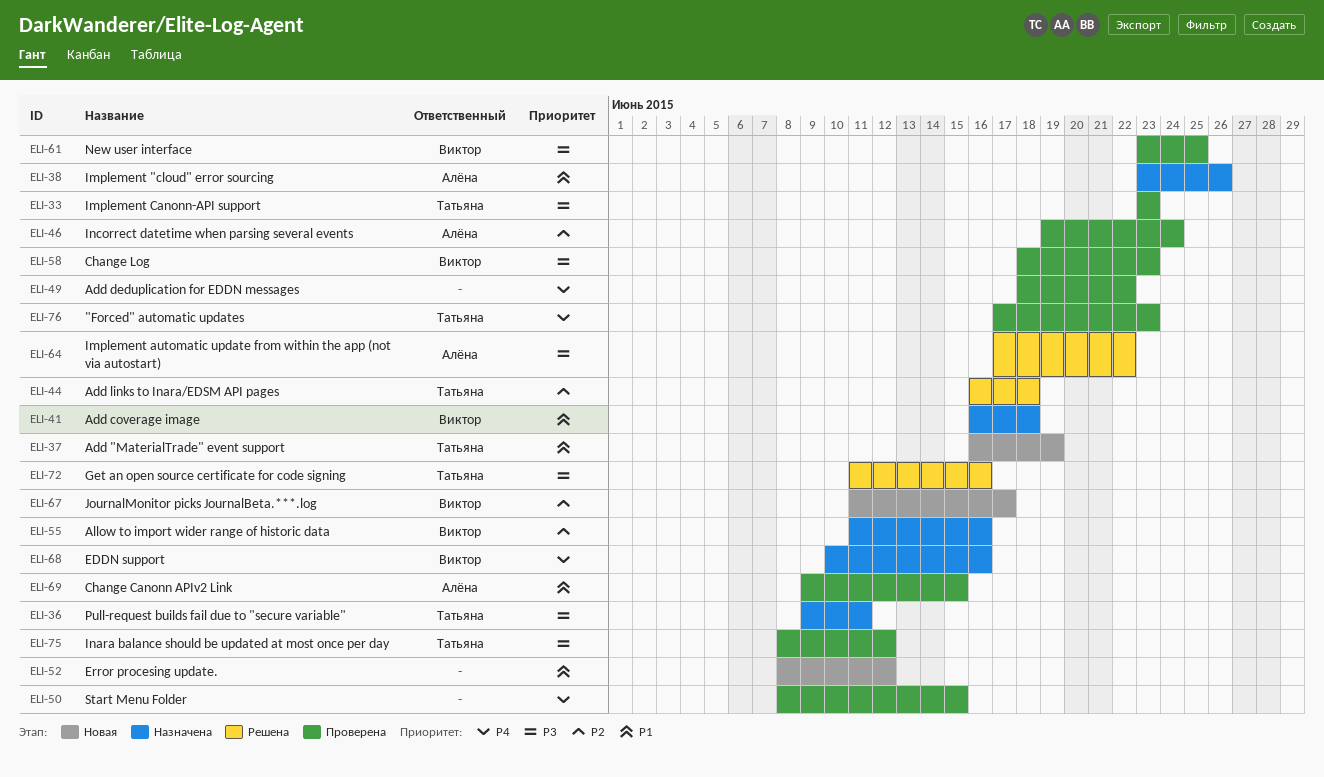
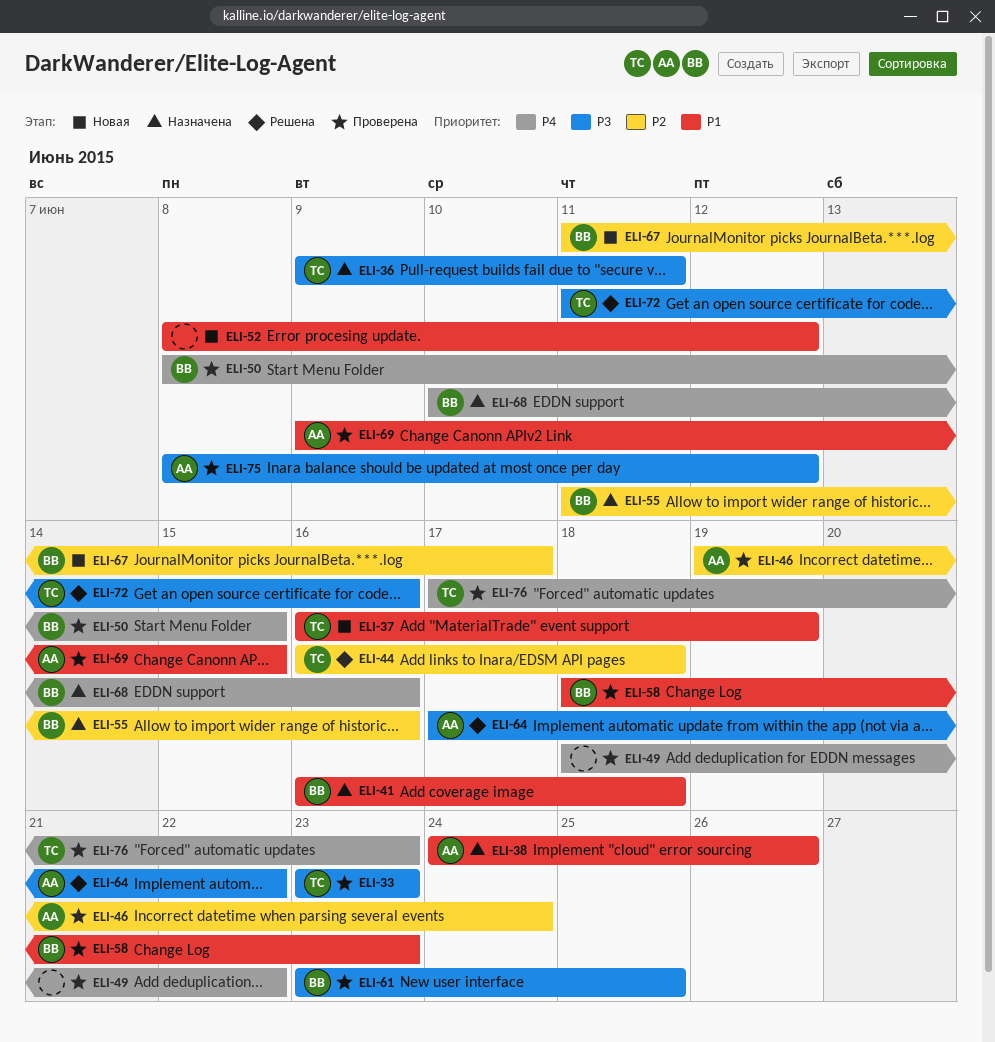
ELI-38, start: Jun 23 -> Jun 24
ELI-50, owner: none -> Виктор
ELI-58, priority: P3 -> P1
ELI-75, owner: Татьяна -> Алёна

